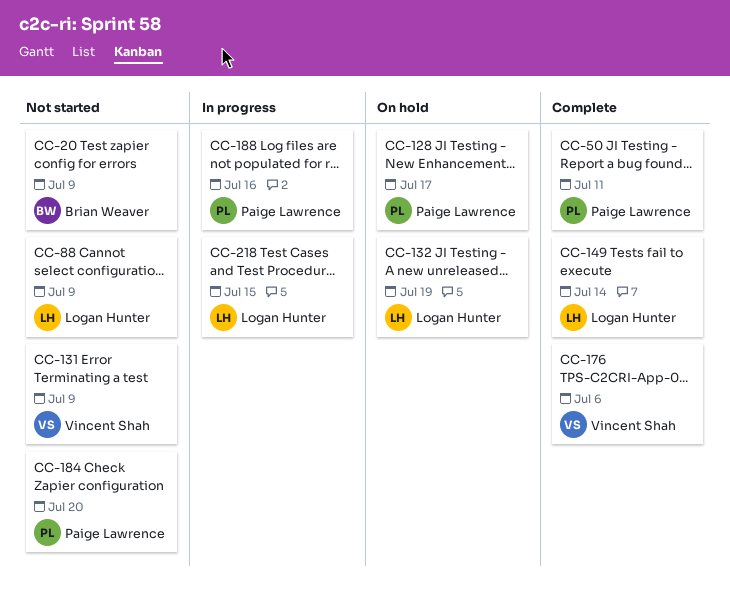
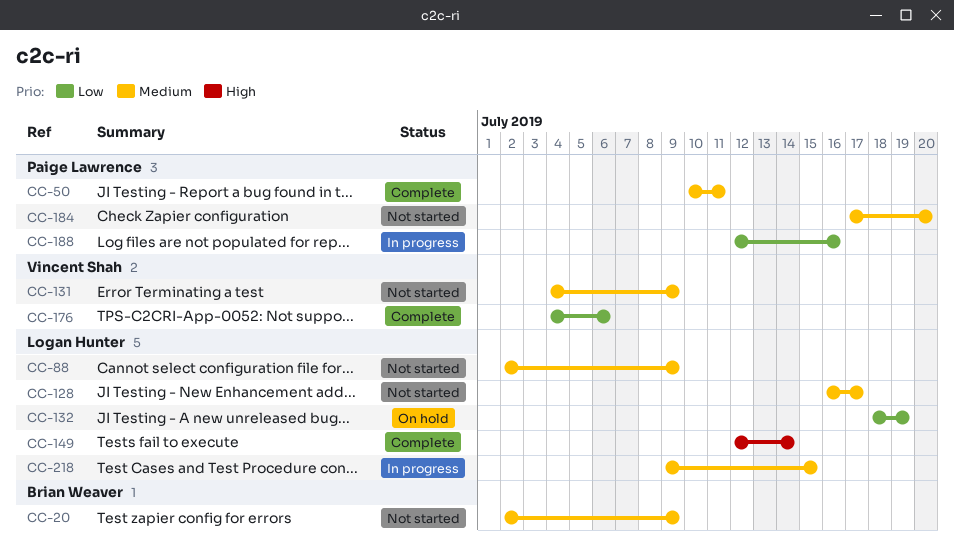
CC-128, status: On hold -> Not started
CC-128, owner: Paige Lawrence -> Logan Hunter

